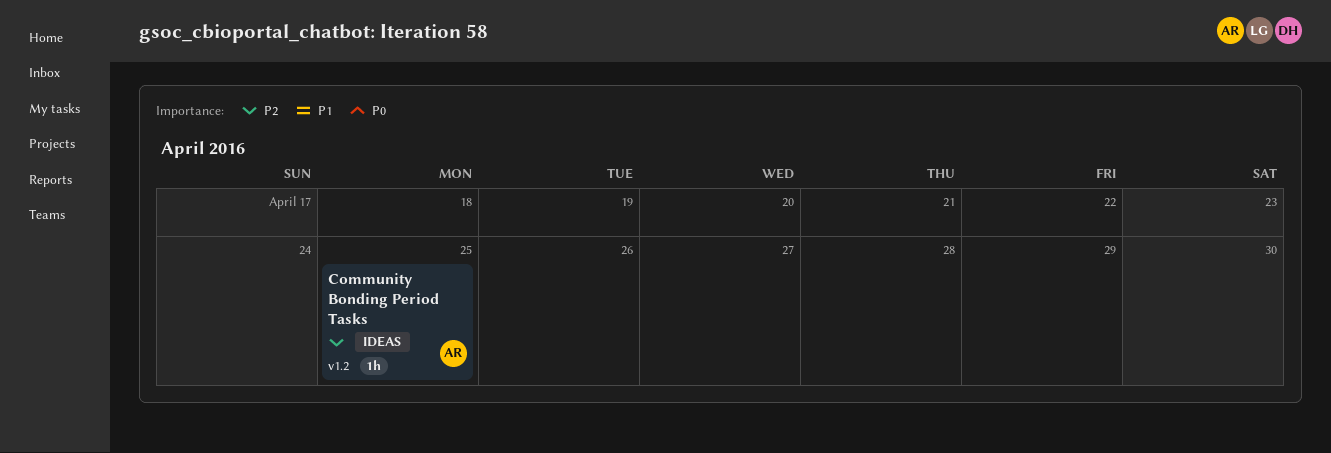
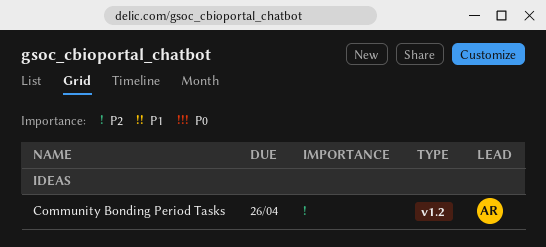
Community Bonding Period Tasks, due: Apr 25 -> Apr 26

